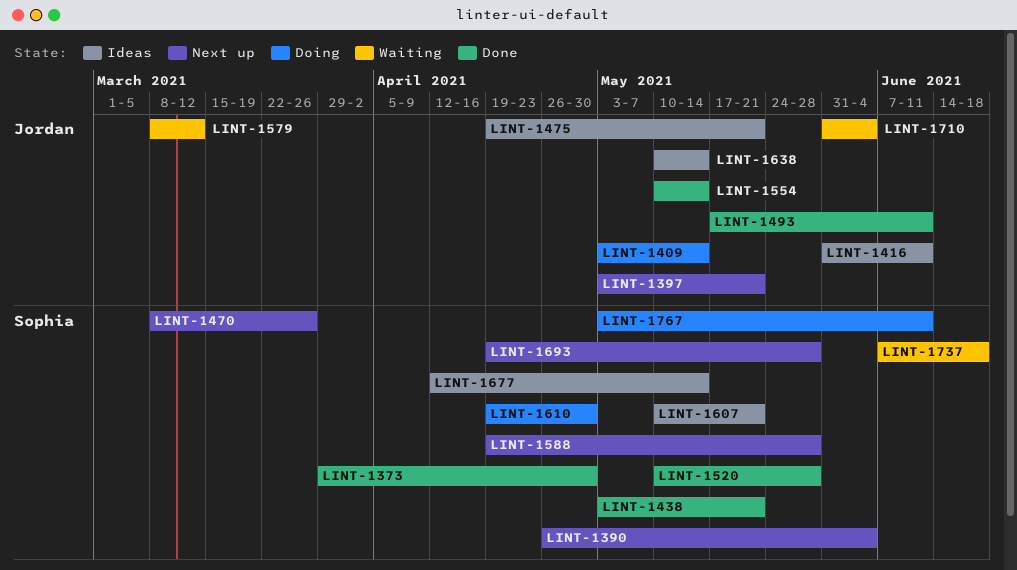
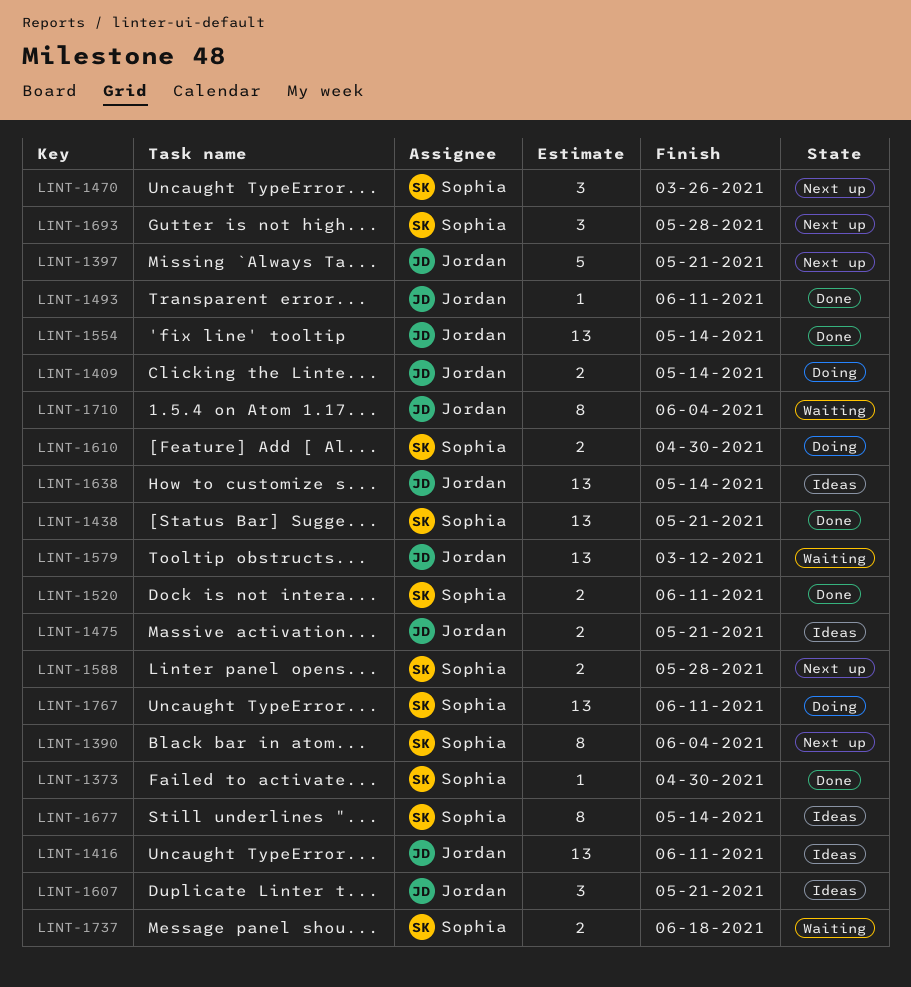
LINT-1520, due: May 28 -> Jun 11
LINT-1607, owner: Sophia -> Jordan

